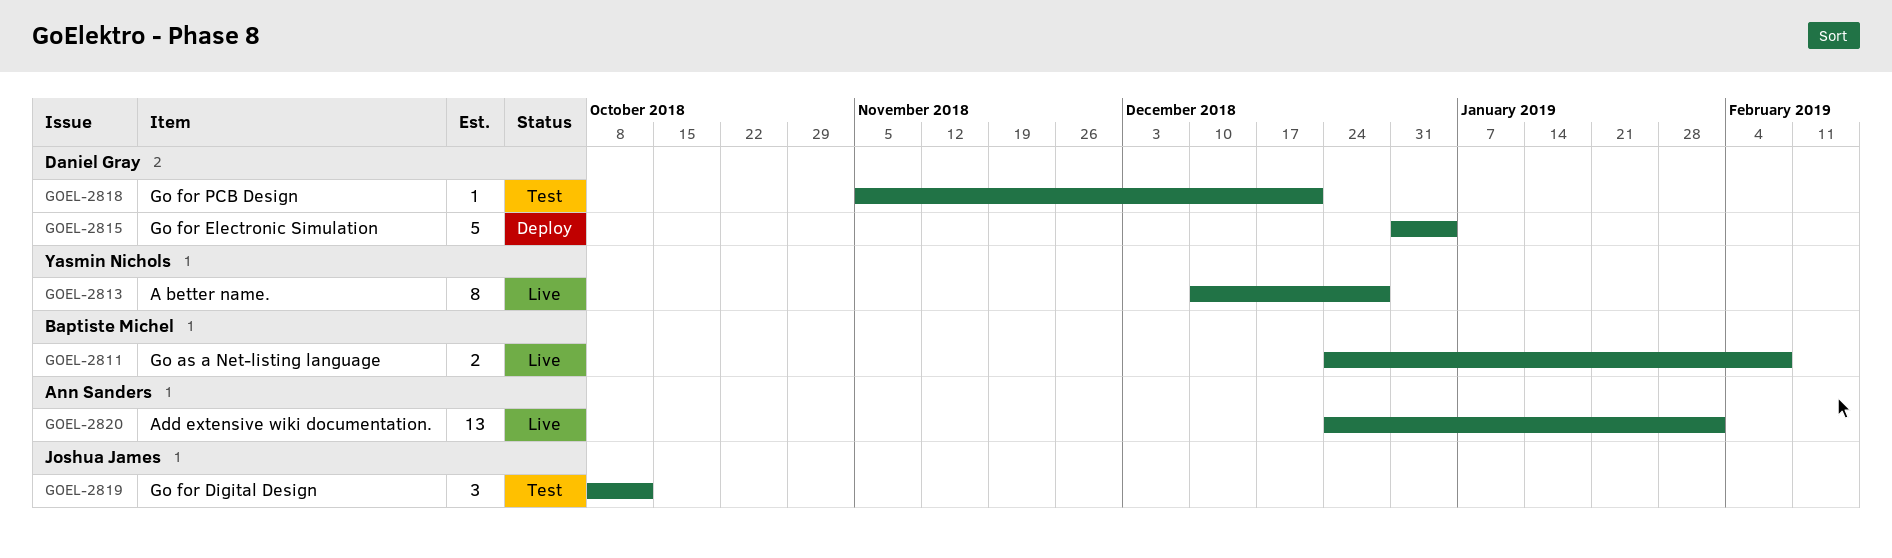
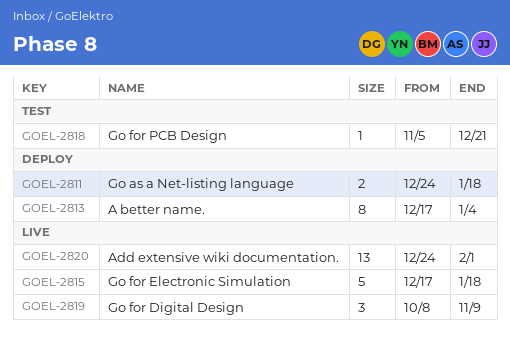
GOEL-2811, status: Live -> Deploy
GOEL-2811, due: Feb 8 -> Jan 18
GOEL-2813, status: Live -> Deploy
GOEL-2813, start: Dec 10 -> Dec 17
GOEL-2813, due: Dec 28 -> Jan 4
GOEL-2815, status: Deploy -> Live
GOEL-2815, start: Dec 31 -> Dec 17
GOEL-2815, due: Jan 4 -> Jan 18
GOEL-2819, status: Test -> Live
GOEL-2819, due: Oct 12 -> Nov 9

